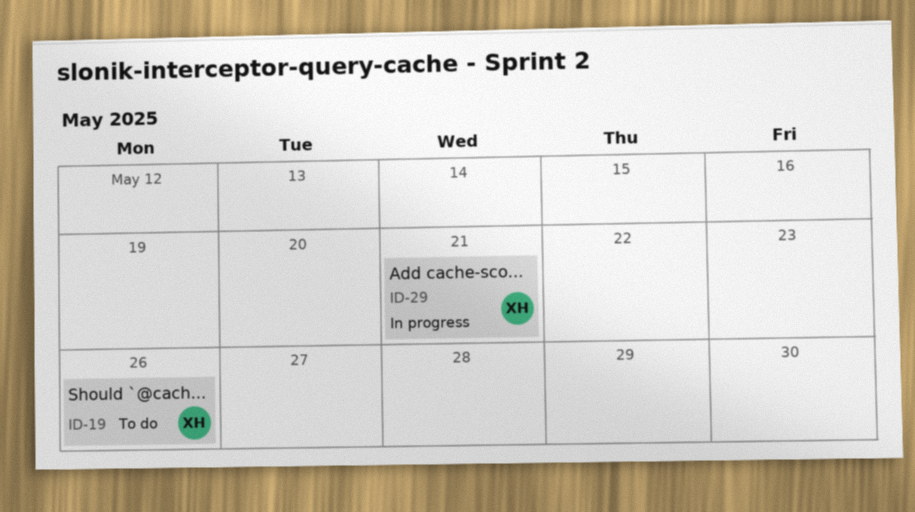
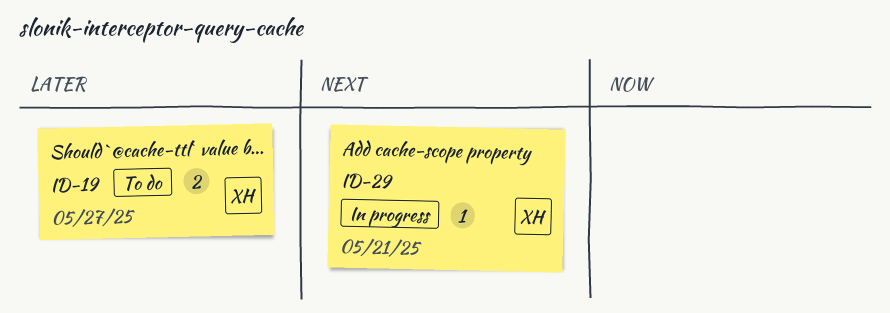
ID-19, due: May 26 -> May 27

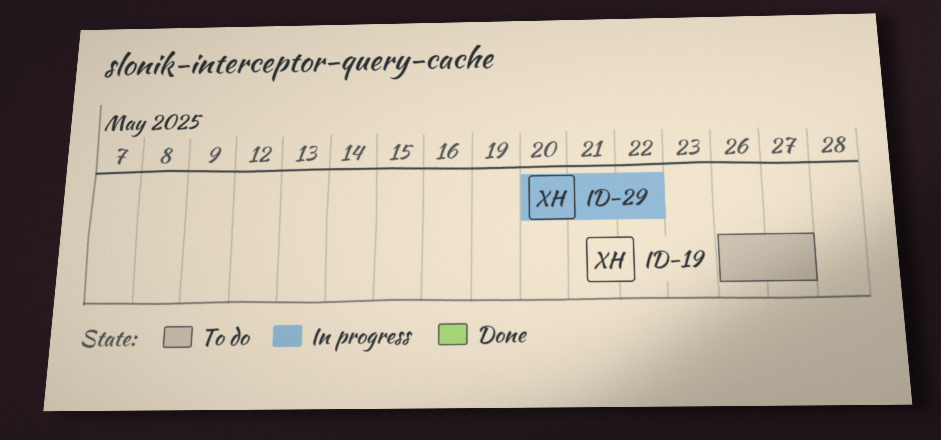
ID-29, due: May 21 -> May 22

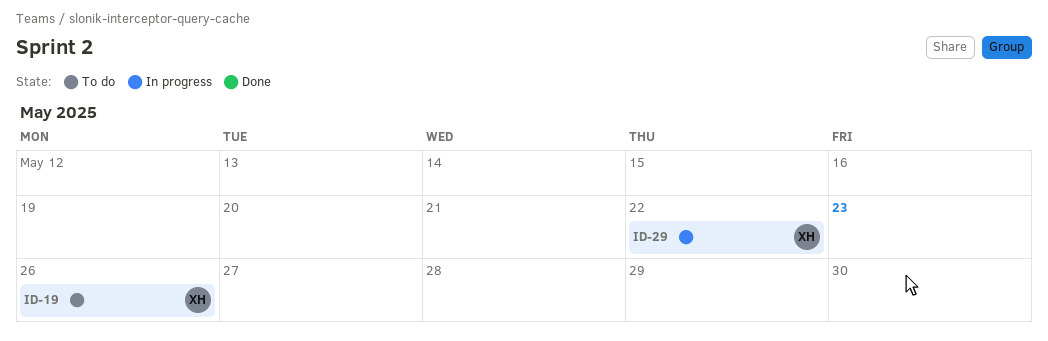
ID-19, due: May 27 -> May 26

